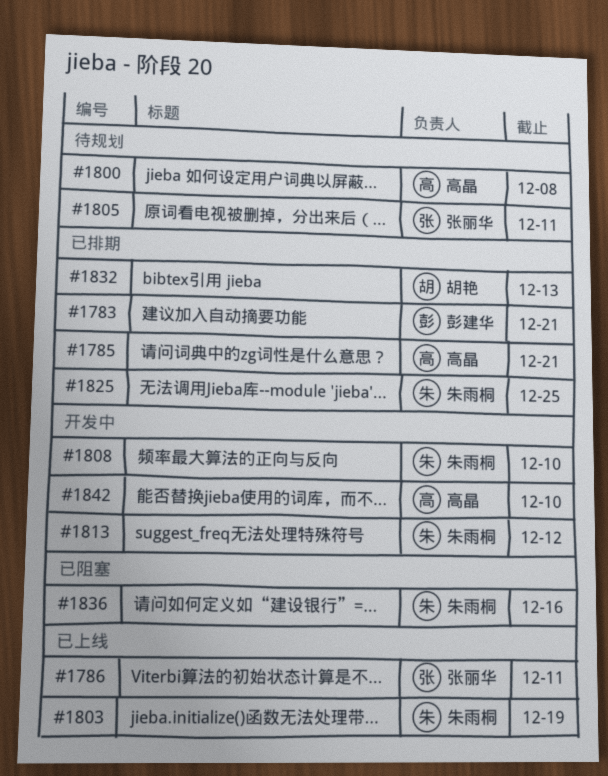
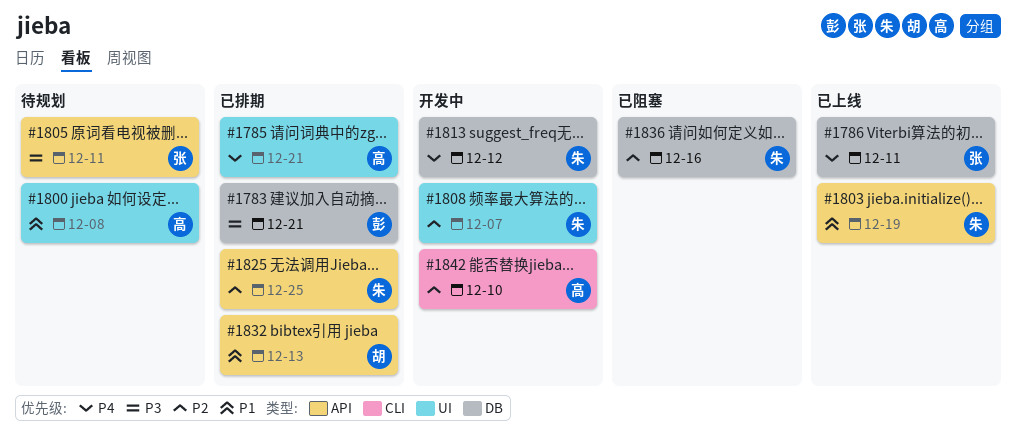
#1808, due: Dec 10 -> Dec 7

